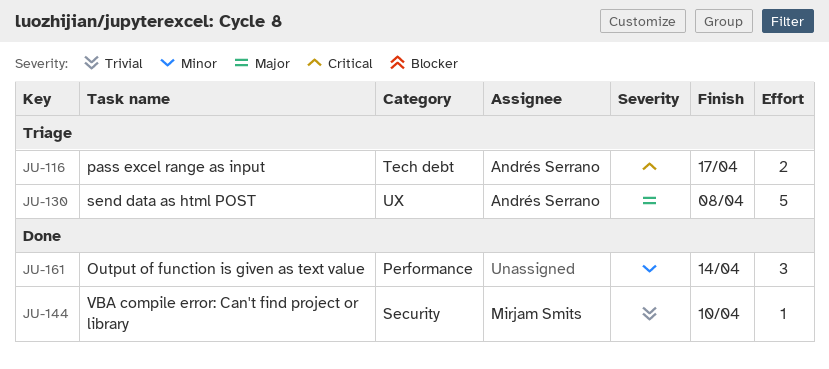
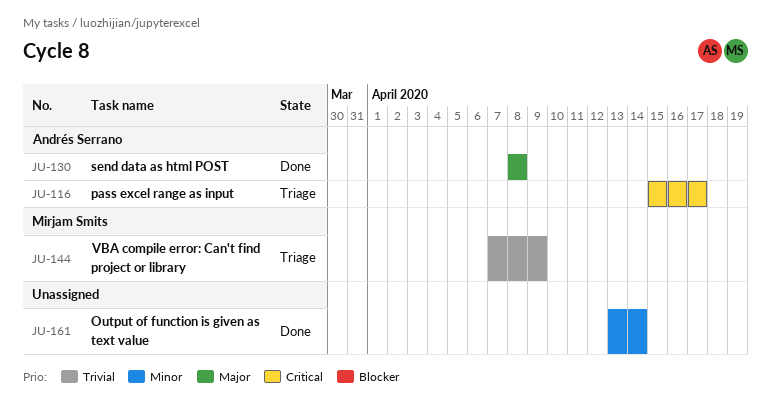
JU-130, status: Triage -> Done
JU-144, status: Done -> Triage
JU-144, due: Apr 10 -> Apr 9

